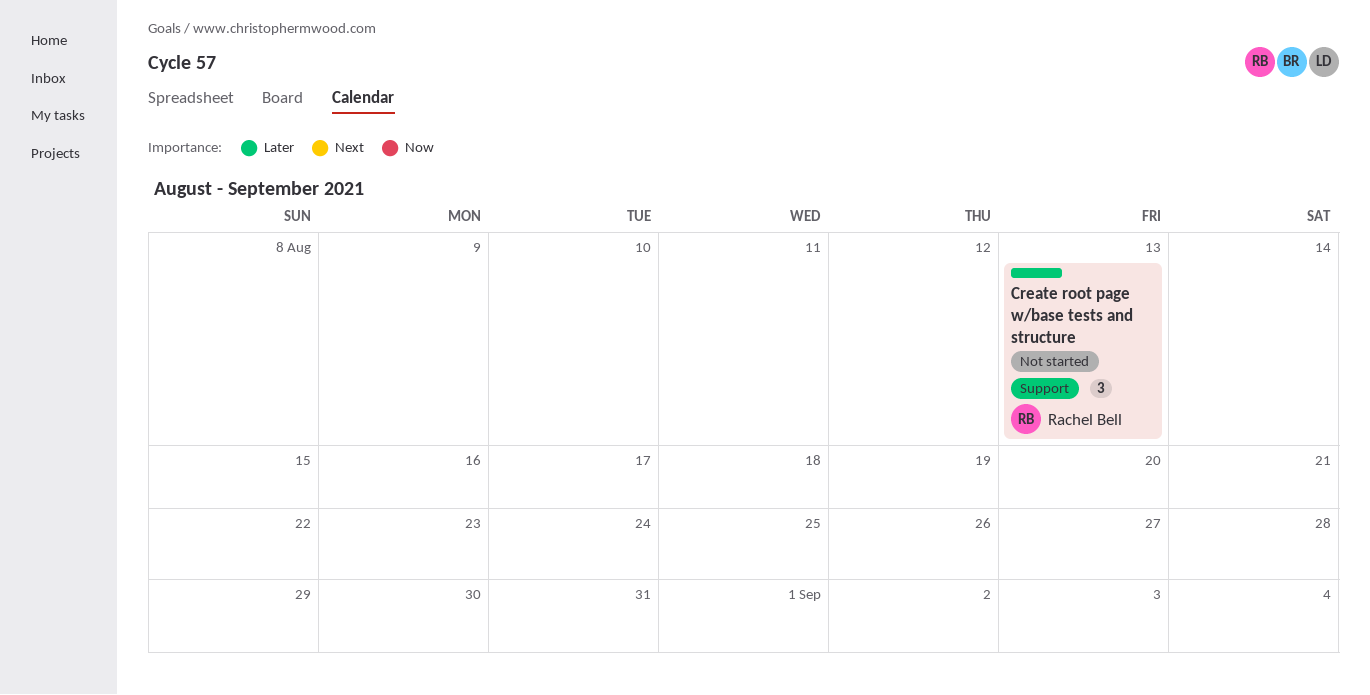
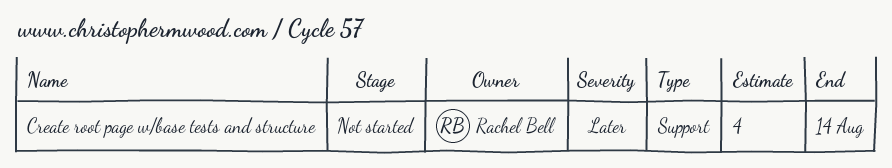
Create root page w/base tests and structure, estimate: 3 -> 4
Create root page w/base tests and structure, due: Aug 13 -> Aug 14

